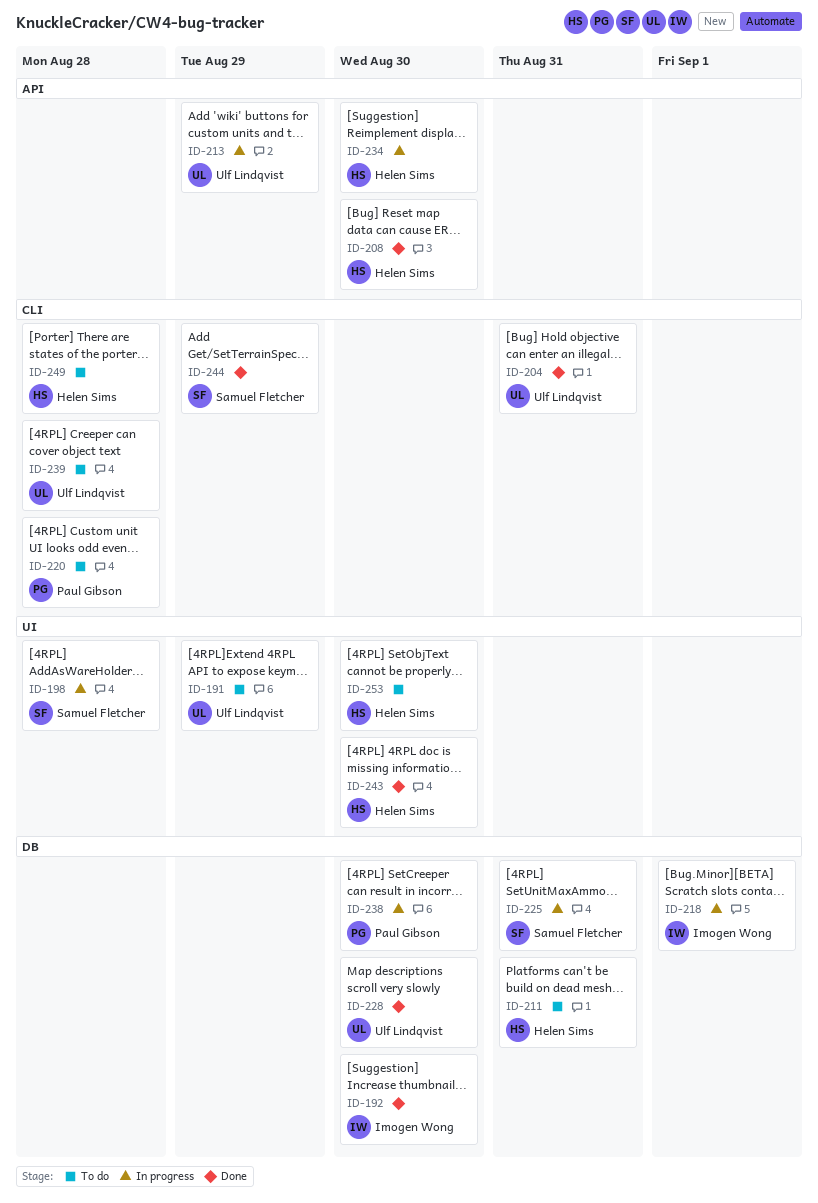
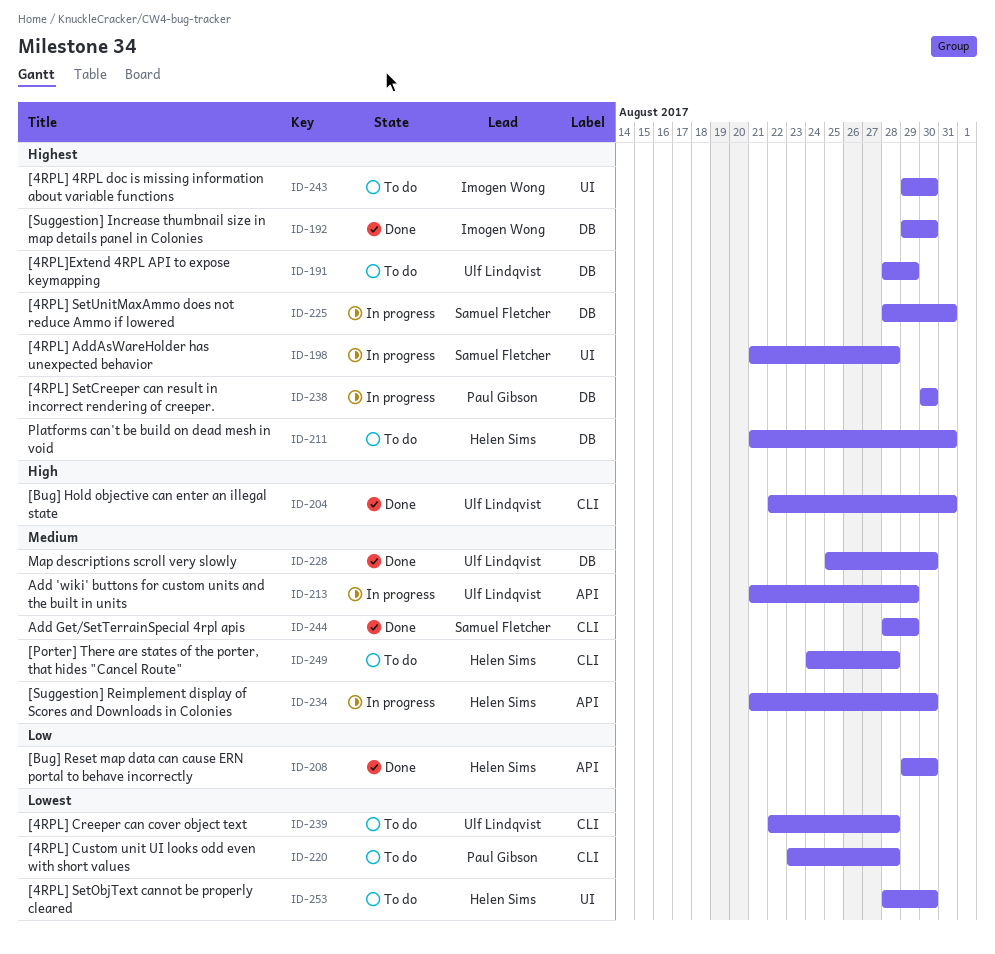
ID-191, label: UI -> DB
ID-218: present -> none
ID-243, status: Done -> To do
ID-243, owner: Helen Sims -> Imogen Wong

